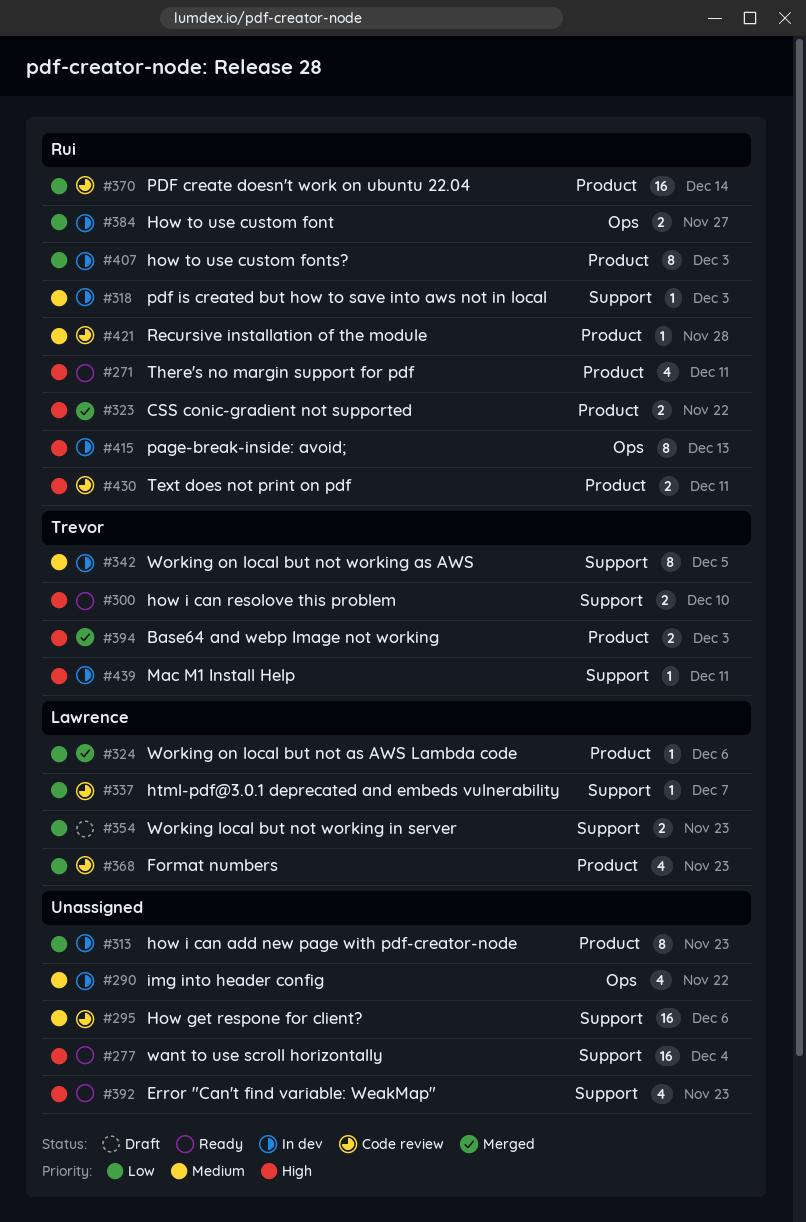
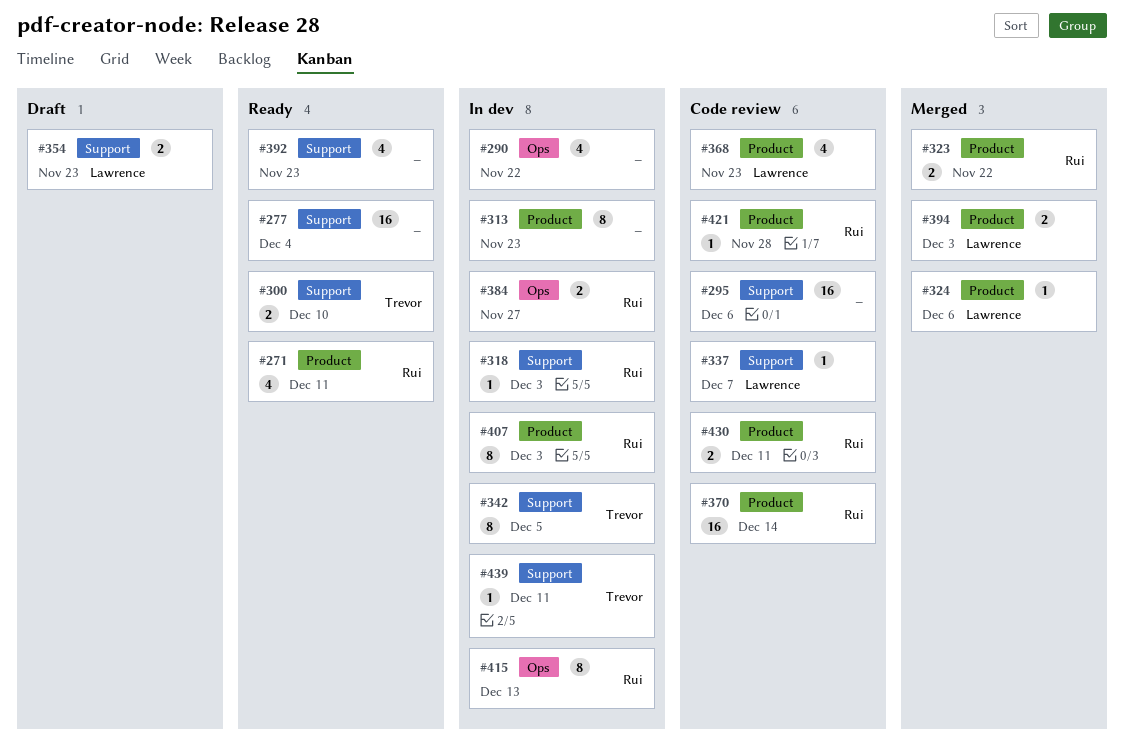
#394, owner: Trevor -> Lawrence

